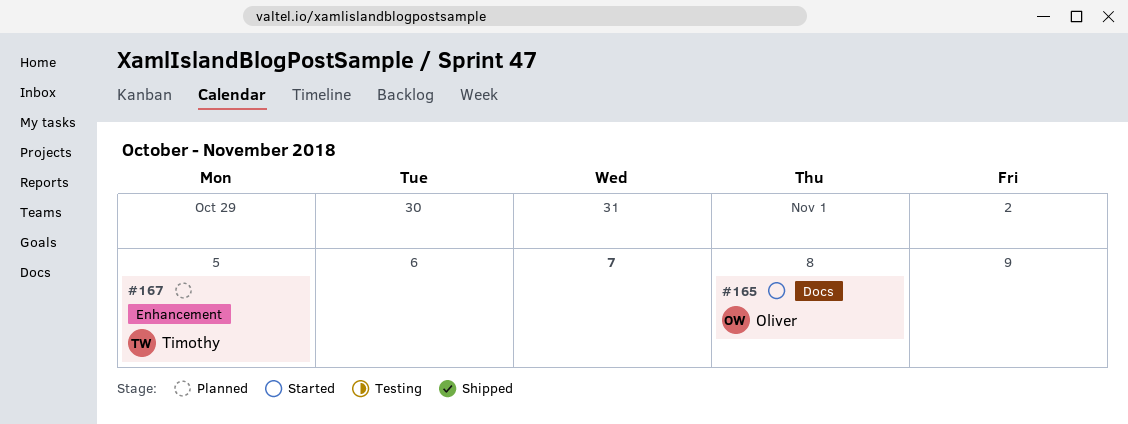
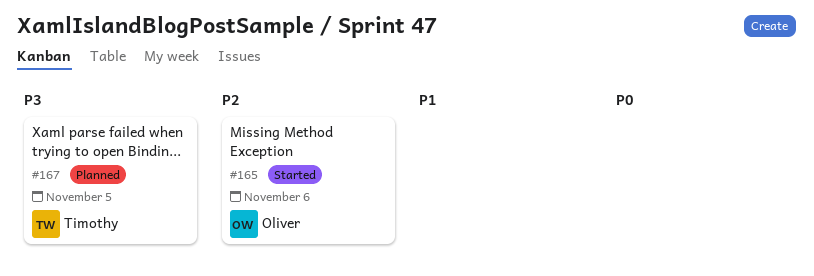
#165, due: Nov 8 -> Nov 6

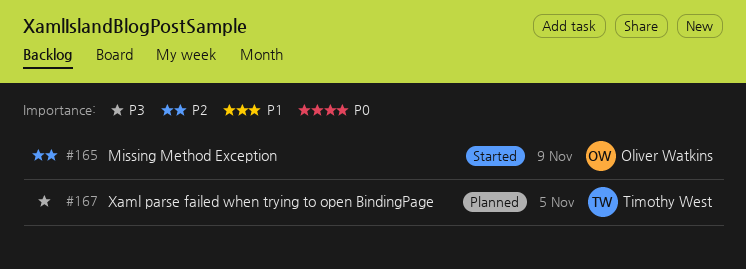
#165, due: Nov 6 -> Nov 9

